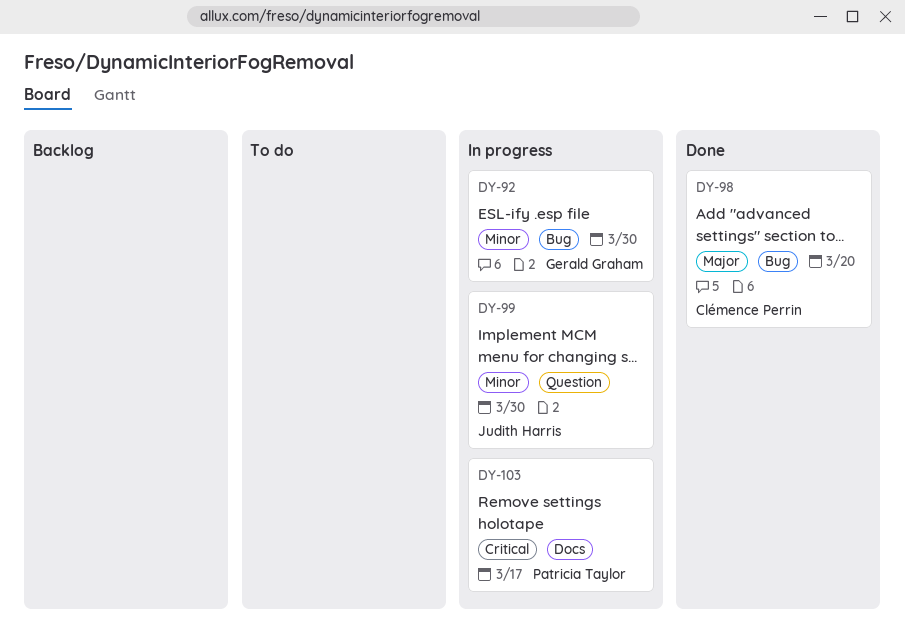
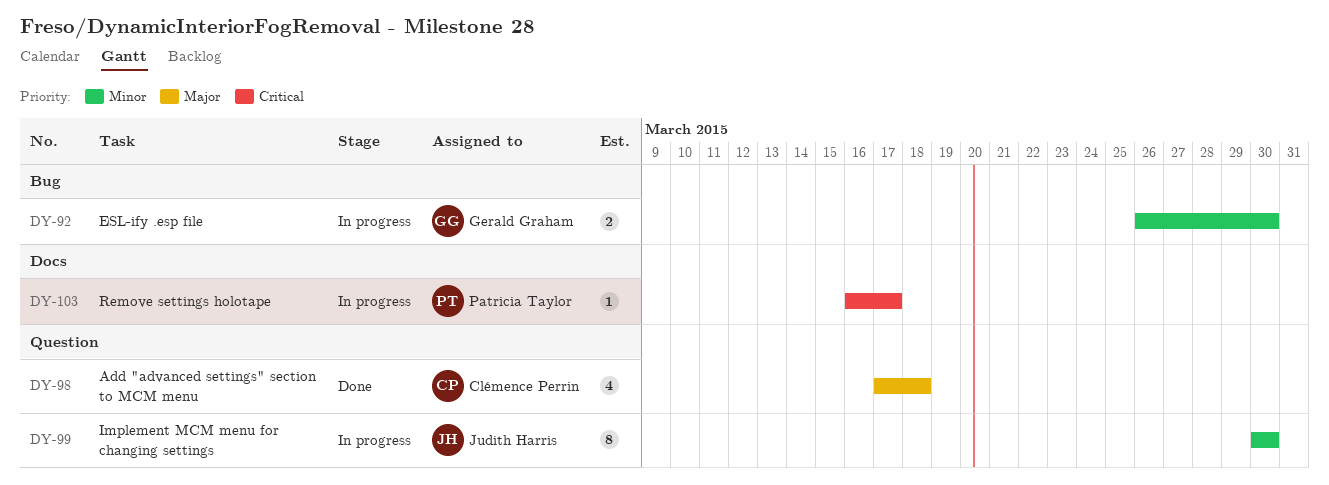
DY-98, label: Bug -> Question
DY-98, due: Mar 20 -> Mar 18

